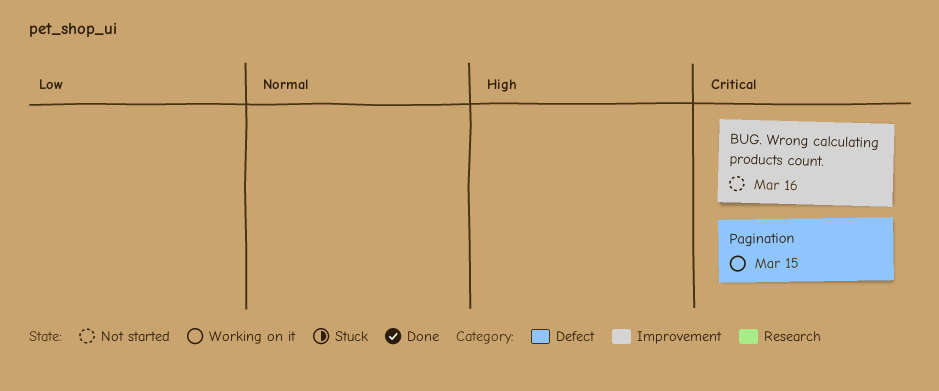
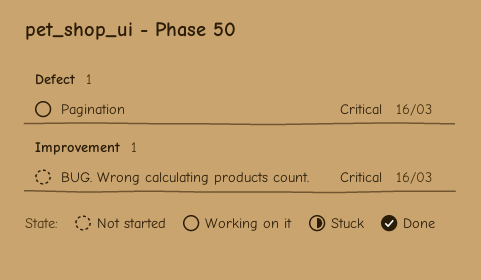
Pagination, due: Mar 15 -> Mar 16

